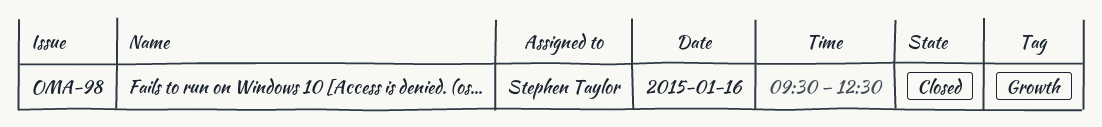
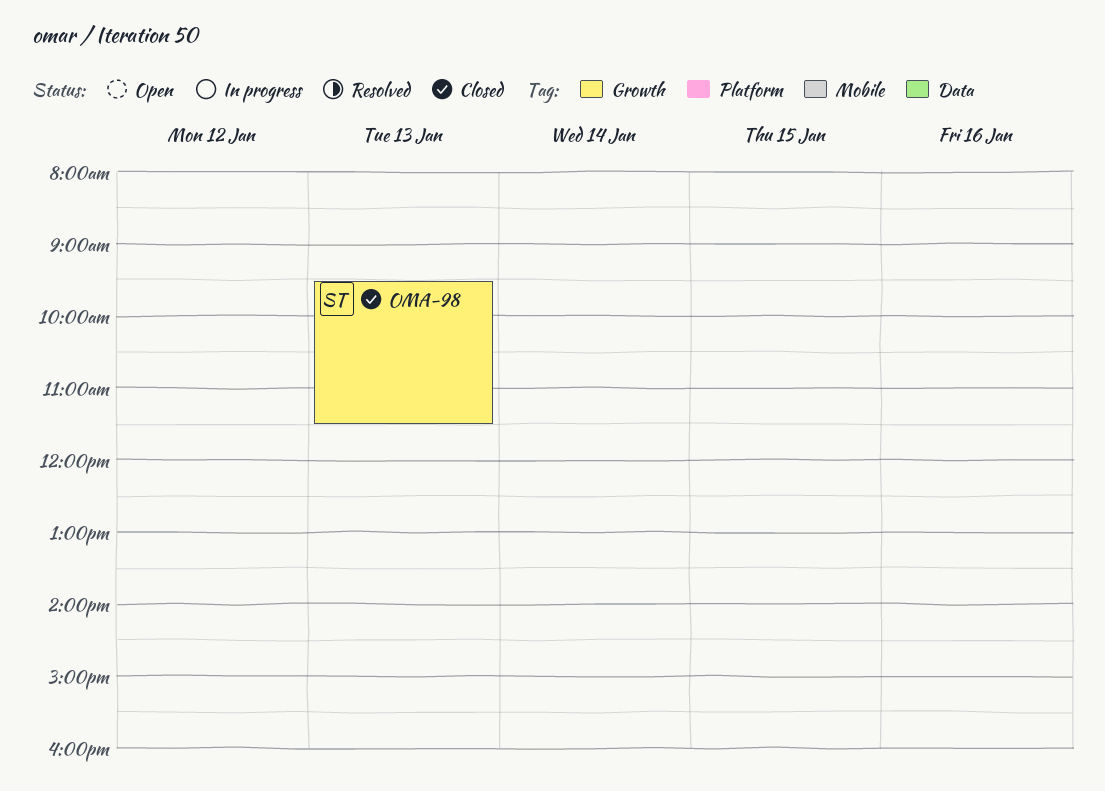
OMA-98, day: Jan 16 -> Jan 13
OMA-98, ends: 12:30 -> 11:30

